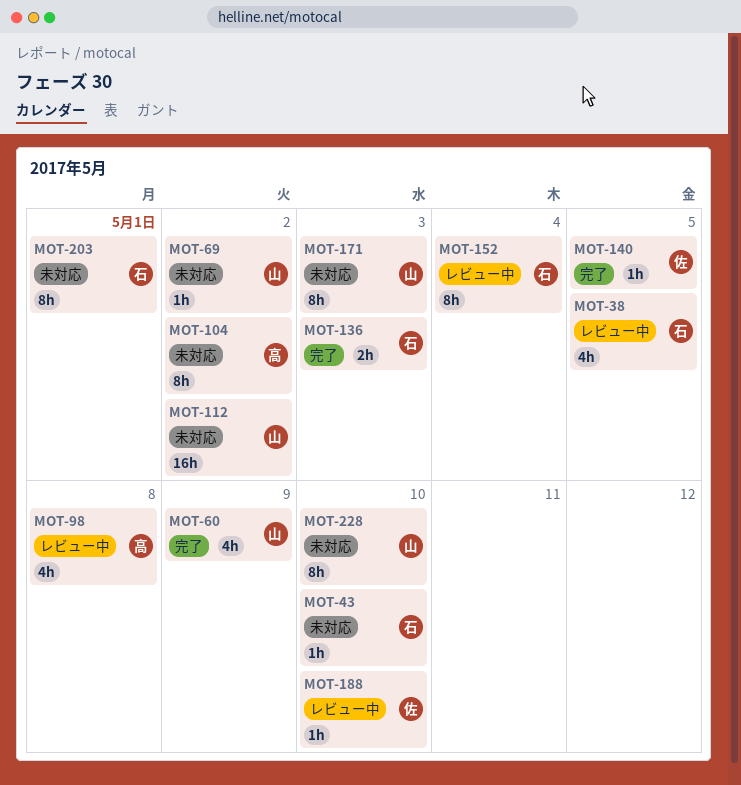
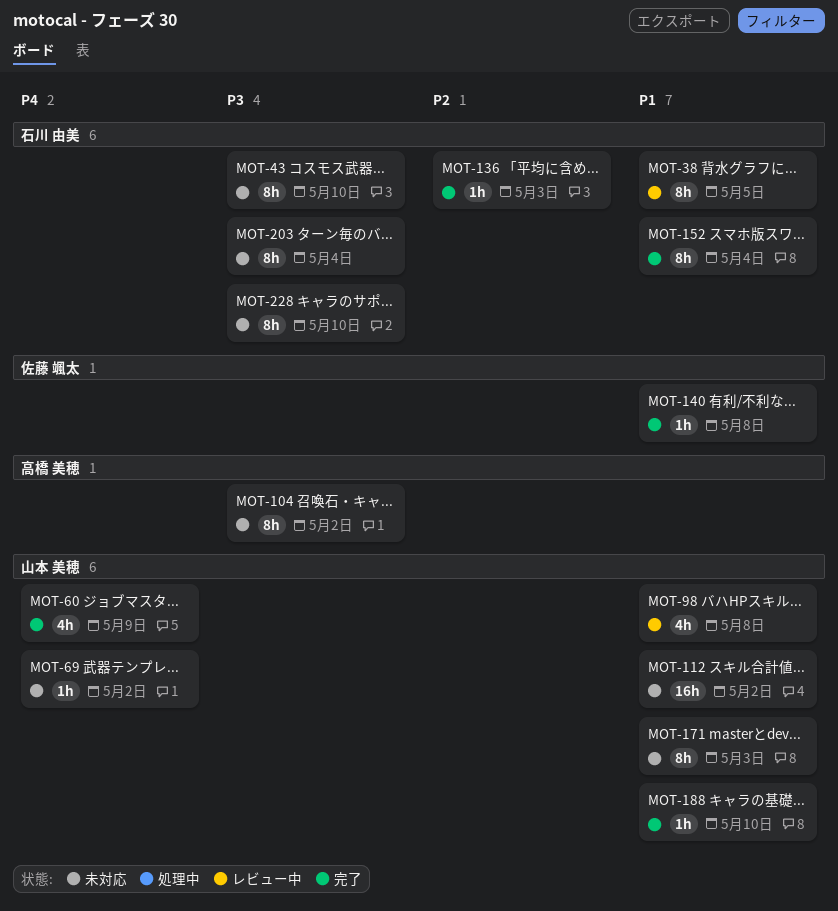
MOT-38, estimate: 4h -> 8h
MOT-43, estimate: 1h -> 8h
MOT-98, owner: 高橋 美穂 -> 山本 美穂
MOT-136, estimate: 2h -> 1h
MOT-140, due: May 5 -> May 8
MOT-152, status: レビュー中 -> 完了
MOT-188, status: レビュー中 -> 完了
MOT-188, owner: 佐藤 颯太 -> 山本 美穂
MOT-203, due: May 1 -> May 4
MOT-228, owner: 山本 美穂 -> 石川 由美

